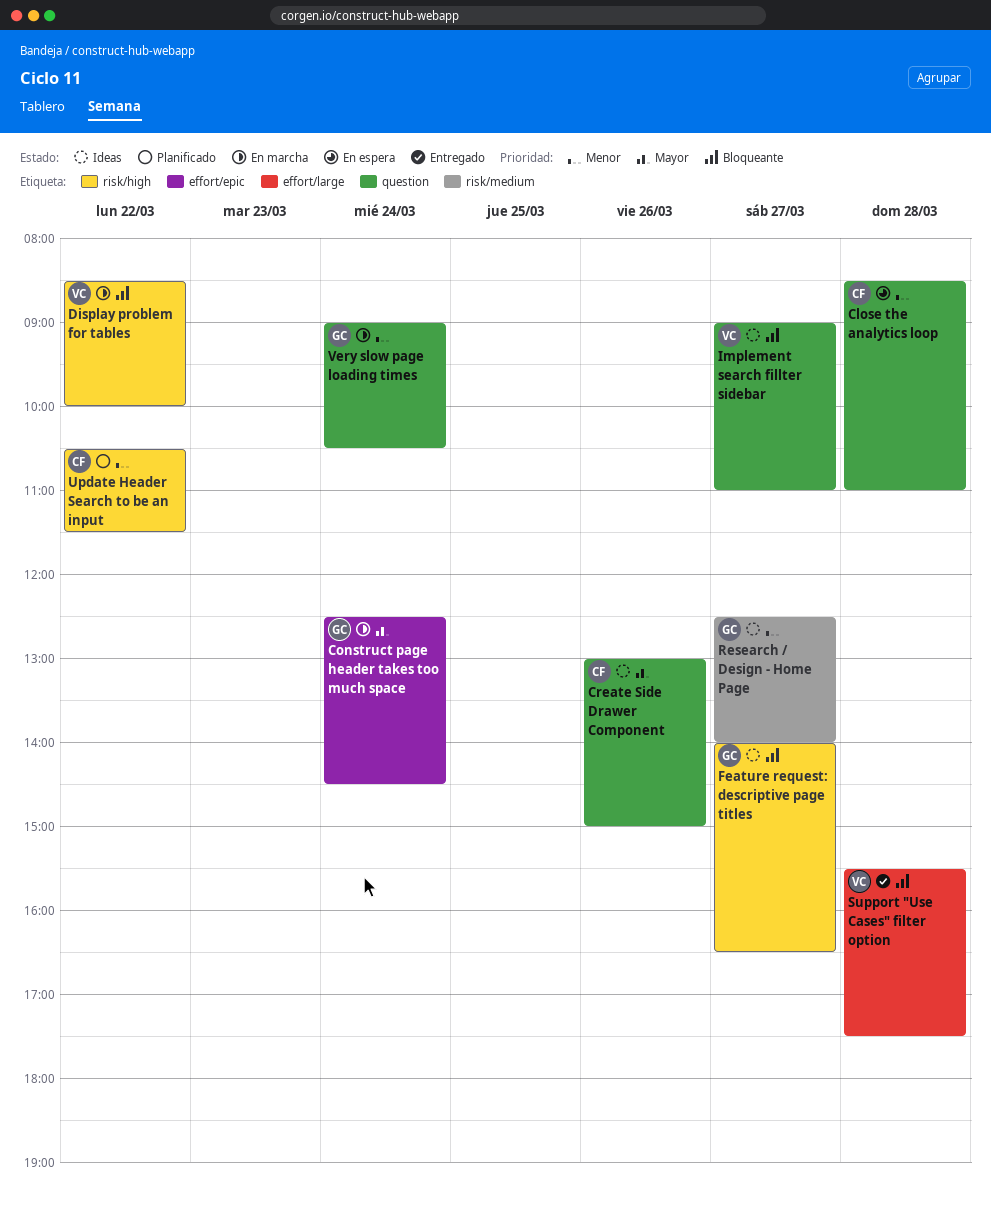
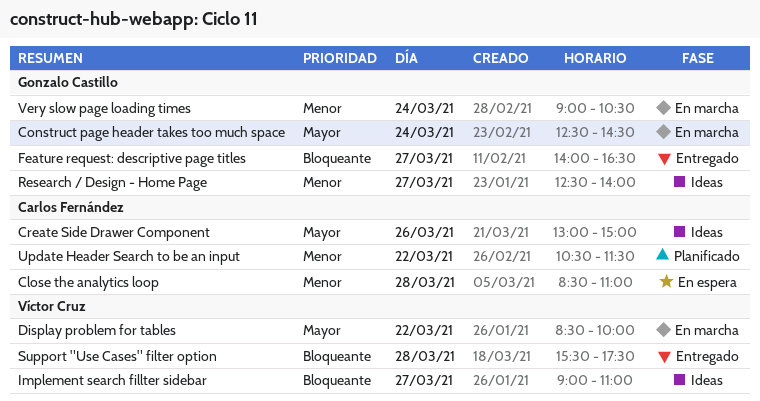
Display problem for tables, priority: Bloqueante -> Mayor
Feature request: descriptive page titles, status: Ideas -> Entregado

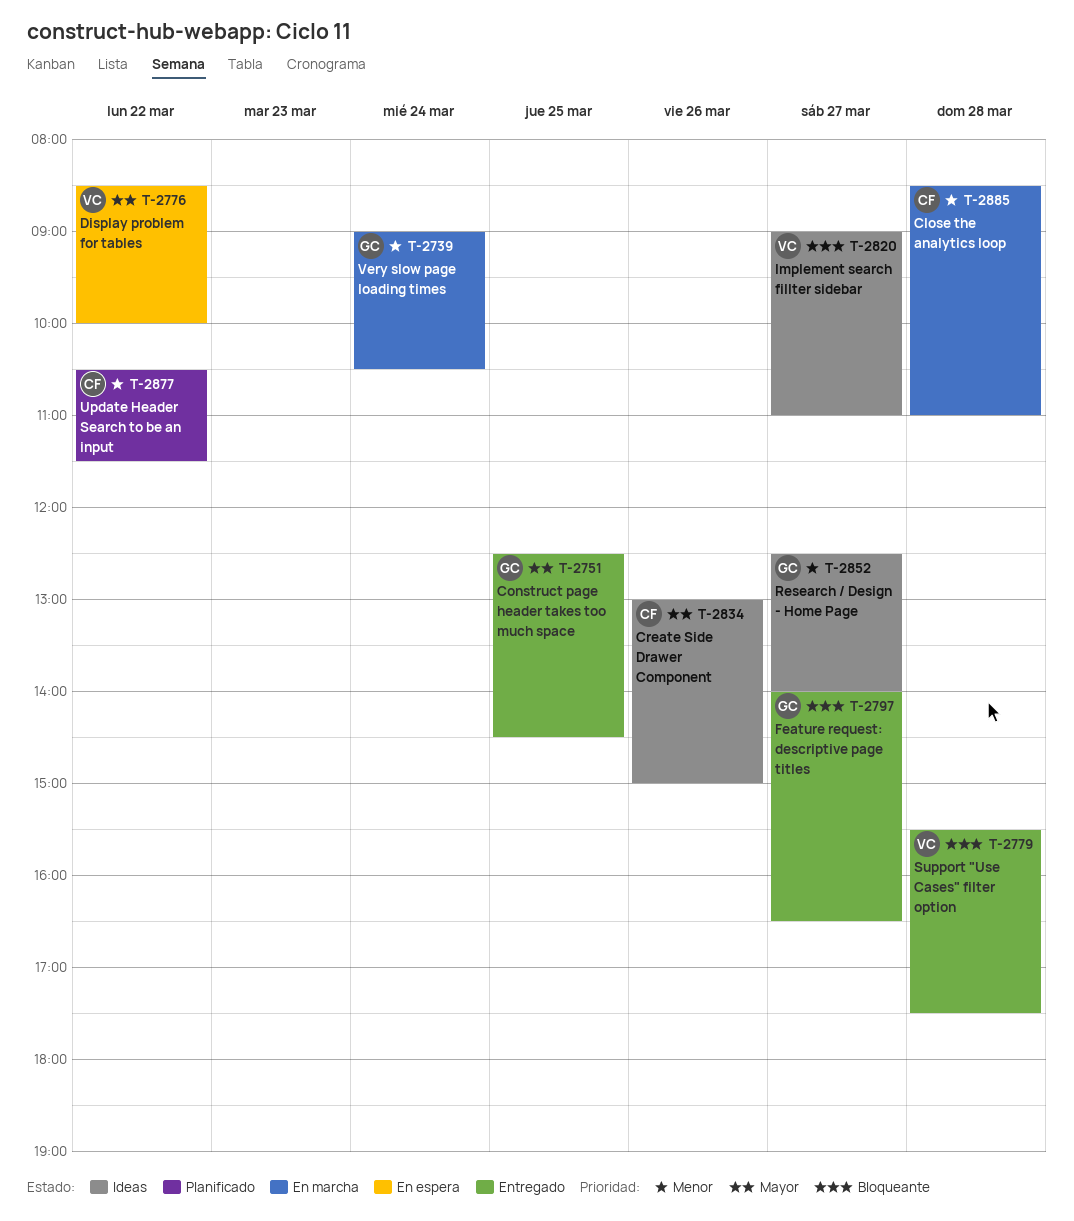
Close the analytics loop, status: En espera -> En marcha
Construct page header takes too much space, status: En marcha -> Entregado
Construct page header takes too much space, day: Mar 24 -> Mar 25
Display problem for tables, status: En marcha -> En espera

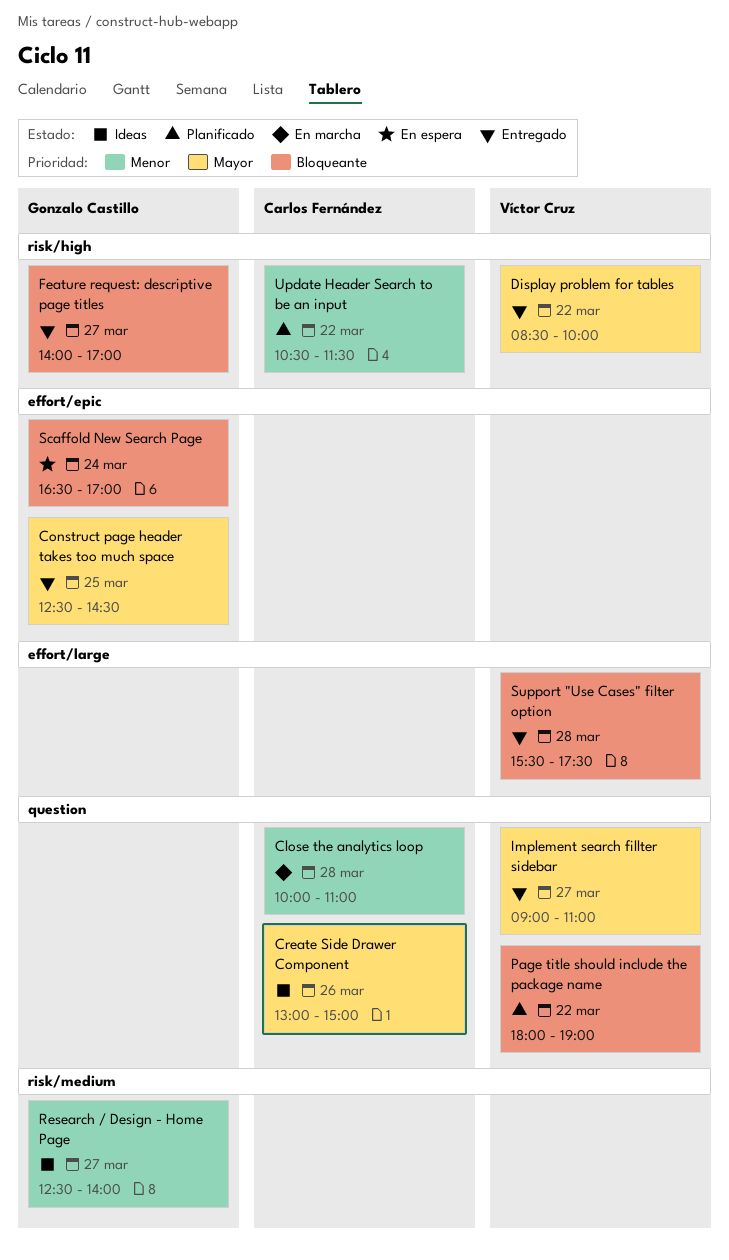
Close the analytics loop, begins: 08:30 -> 10:00
Display problem for tables, status: En espera -> Entregado
Feature request: descriptive page titles, ends: 16:30 -> 17:00
Implement search fillter sidebar, status: Ideas -> Entregado
Implement search fillter sidebar, priority: Bloqueante -> Mayor
Page title should include the package name: none -> present
Scaffold New Search Page: none -> present
Very slow page loading times: present -> none

